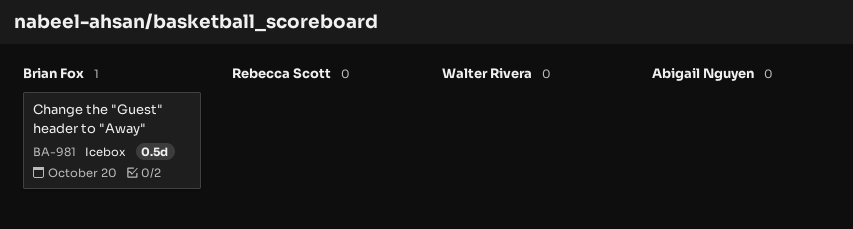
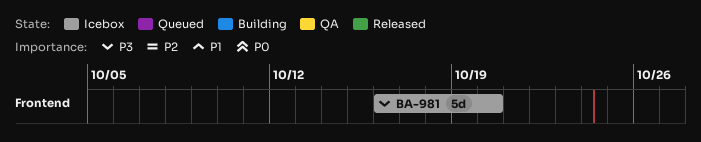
BA-981, estimate: 0.5d -> 5d

